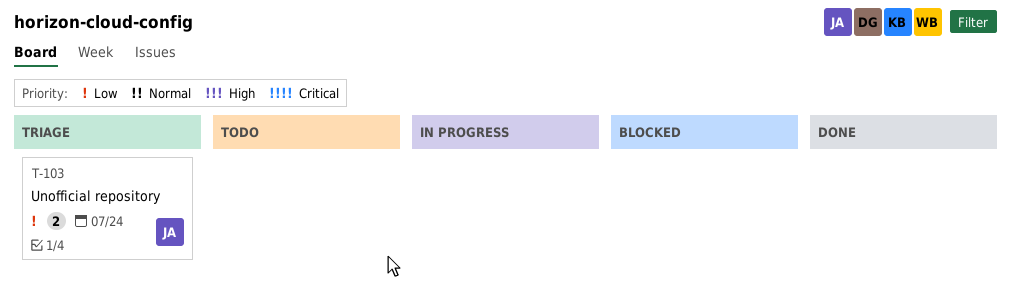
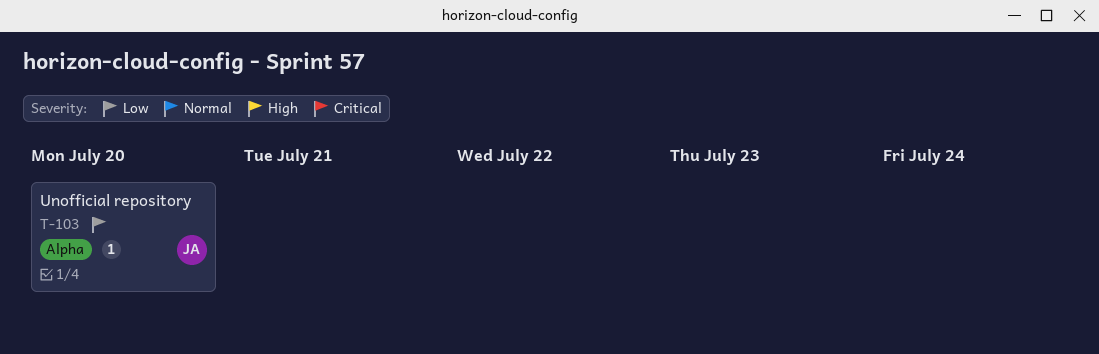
T-103, estimate: 2 -> 1
T-103, due: Jul 24 -> Jul 20

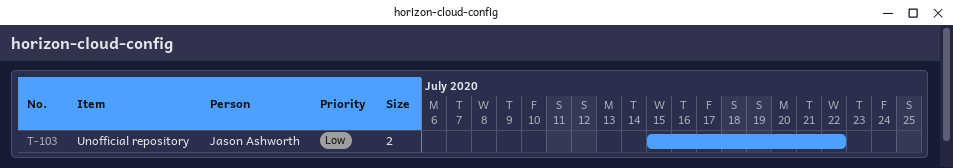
T-103, estimate: 1 -> 2
T-103, due: Jul 20 -> Jul 22

